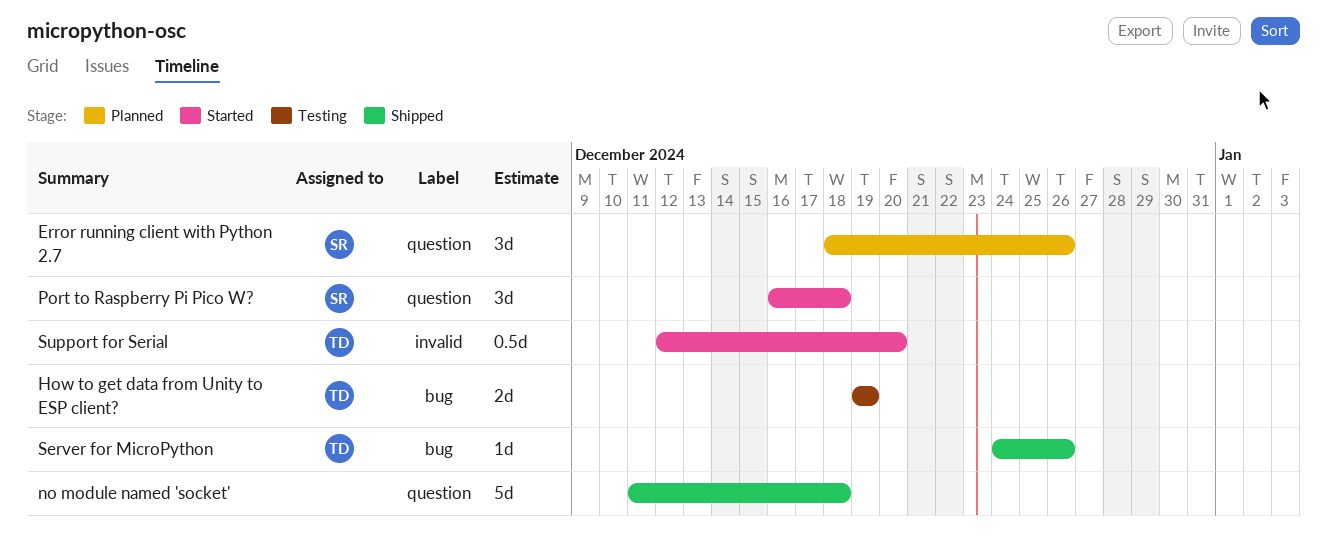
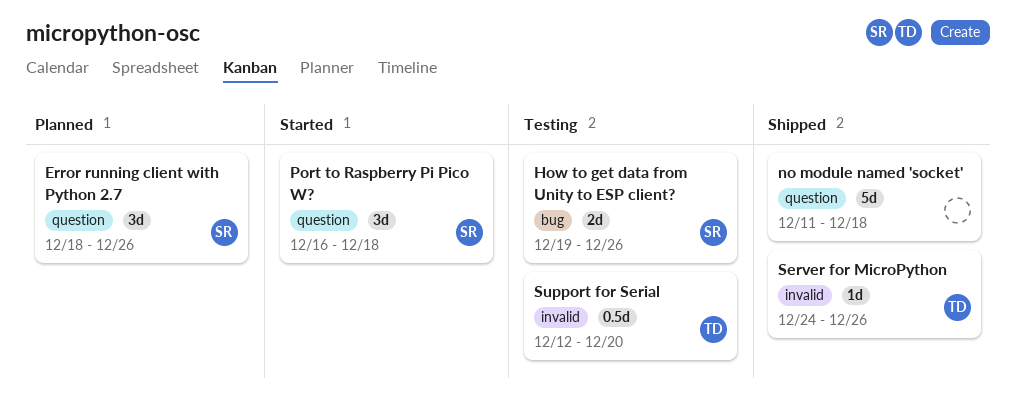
How to get data from Unity to ESP client?, owner: TD -> SR
How to get data from Unity to ESP client?, due: Dec 19 -> Dec 26
Server for MicroPython, label: bug -> invalid
Support for Serial, status: Started -> Testing

